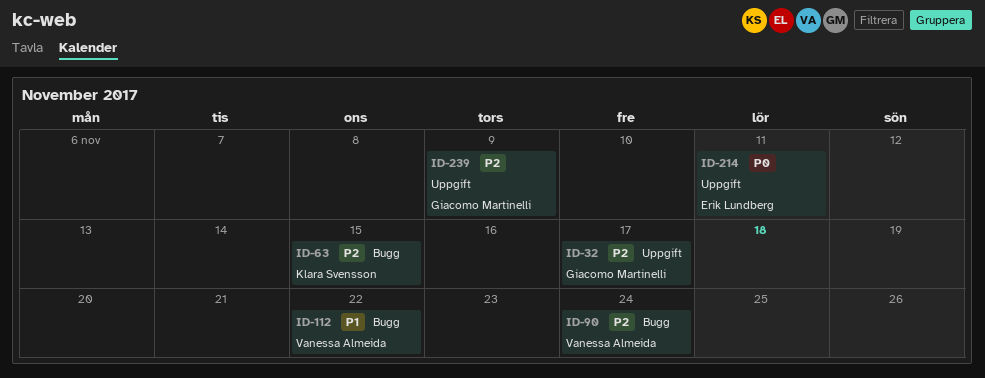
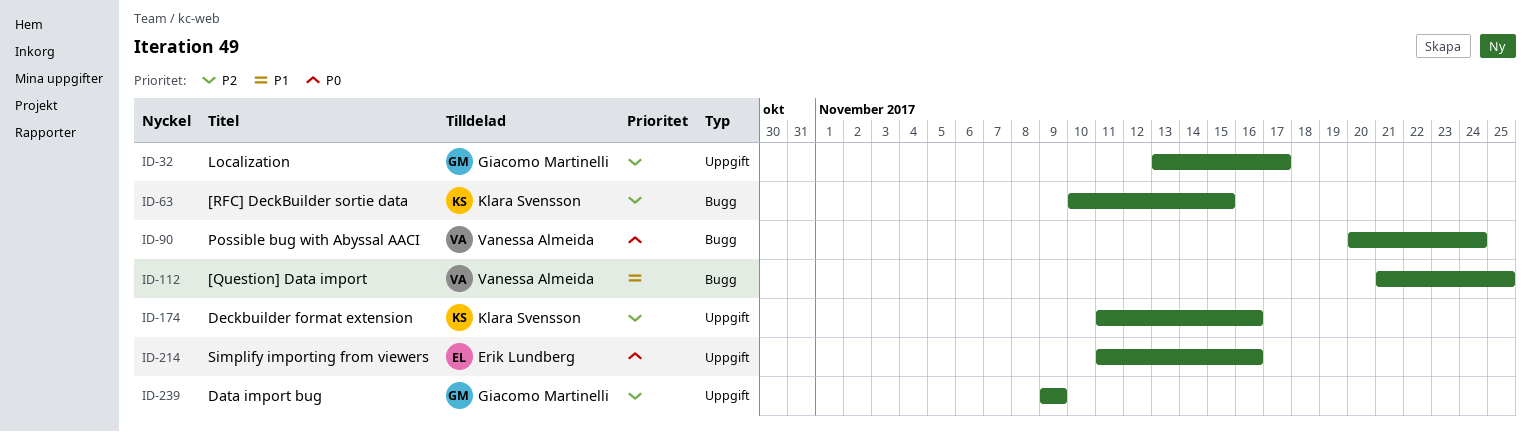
ID-90, priority: P2 -> P0
ID-112, due: Nov 22 -> Nov 25
ID-174: none -> present
ID-214, due: Nov 11 -> Nov 16

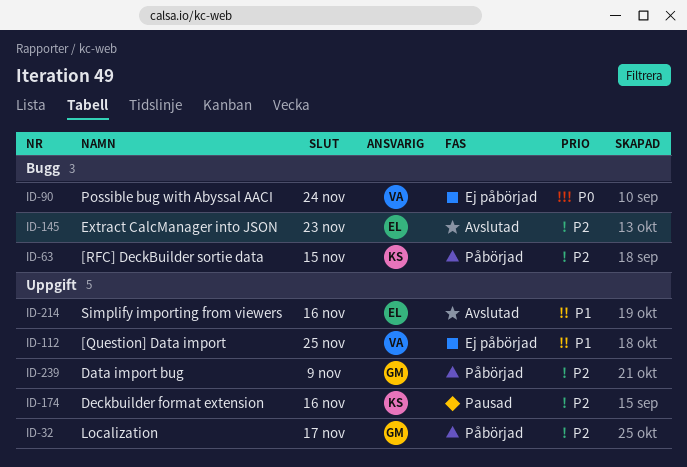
ID-112, label: Bugg -> Uppgift
ID-145: none -> present
ID-214, priority: P0 -> P1

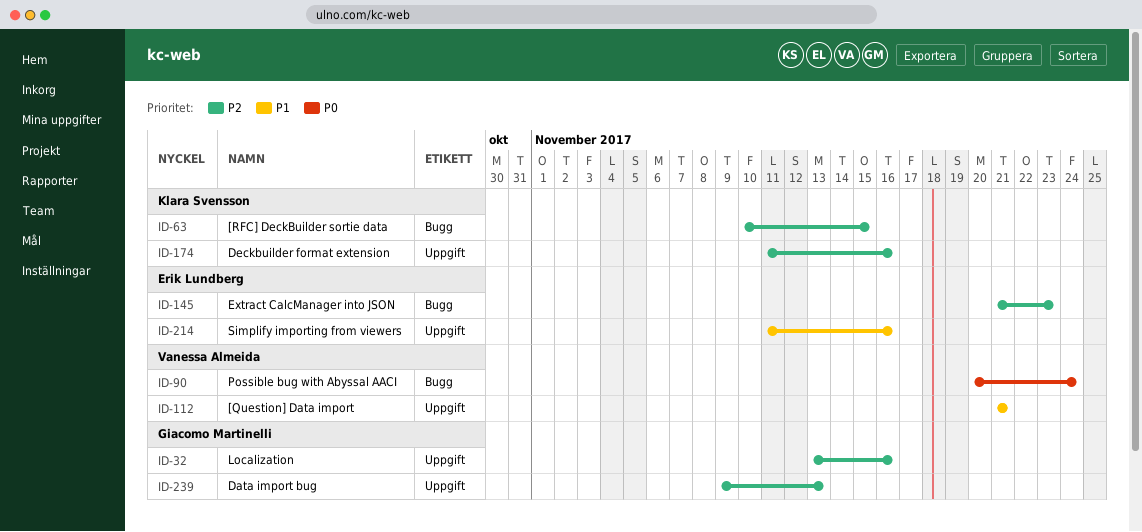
ID-32, due: Nov 17 -> Nov 16
ID-112, due: Nov 25 -> Nov 21
ID-239, due: Nov 9 -> Nov 13

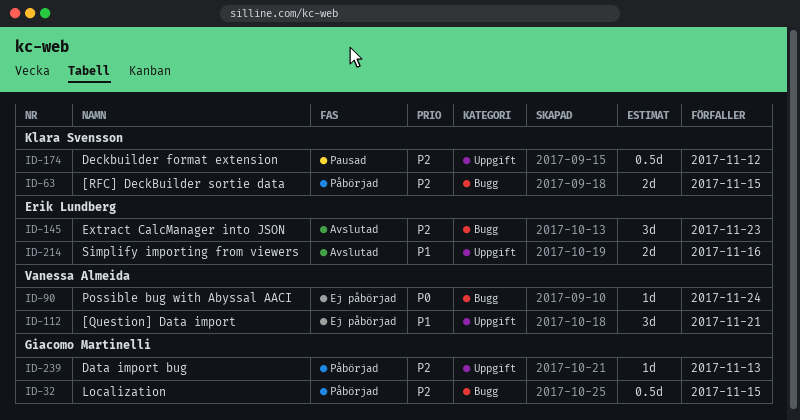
ID-32, label: Uppgift -> Bugg
ID-32, due: Nov 16 -> Nov 15
ID-174, due: Nov 16 -> Nov 12

